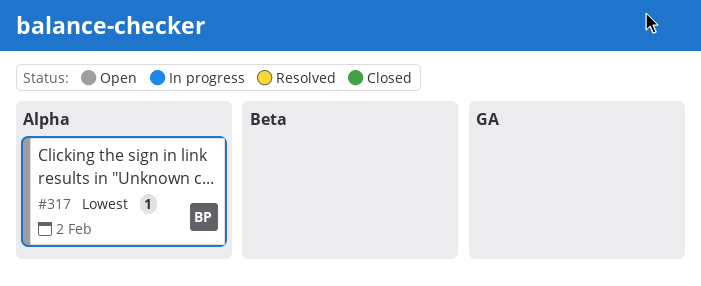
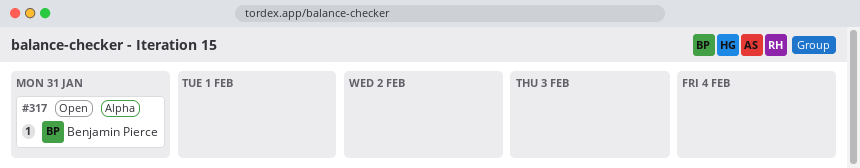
#317, due: Feb 2 -> Jan 31

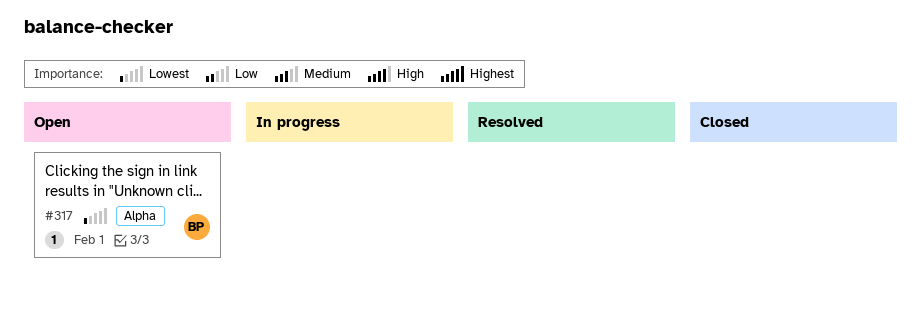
#317, due: Jan 31 -> Feb 1

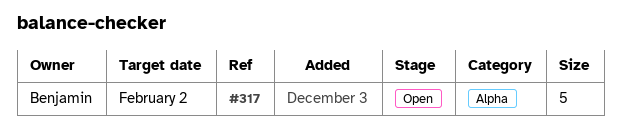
#317, estimate: 1 -> 5
#317, due: Feb 1 -> Feb 2

